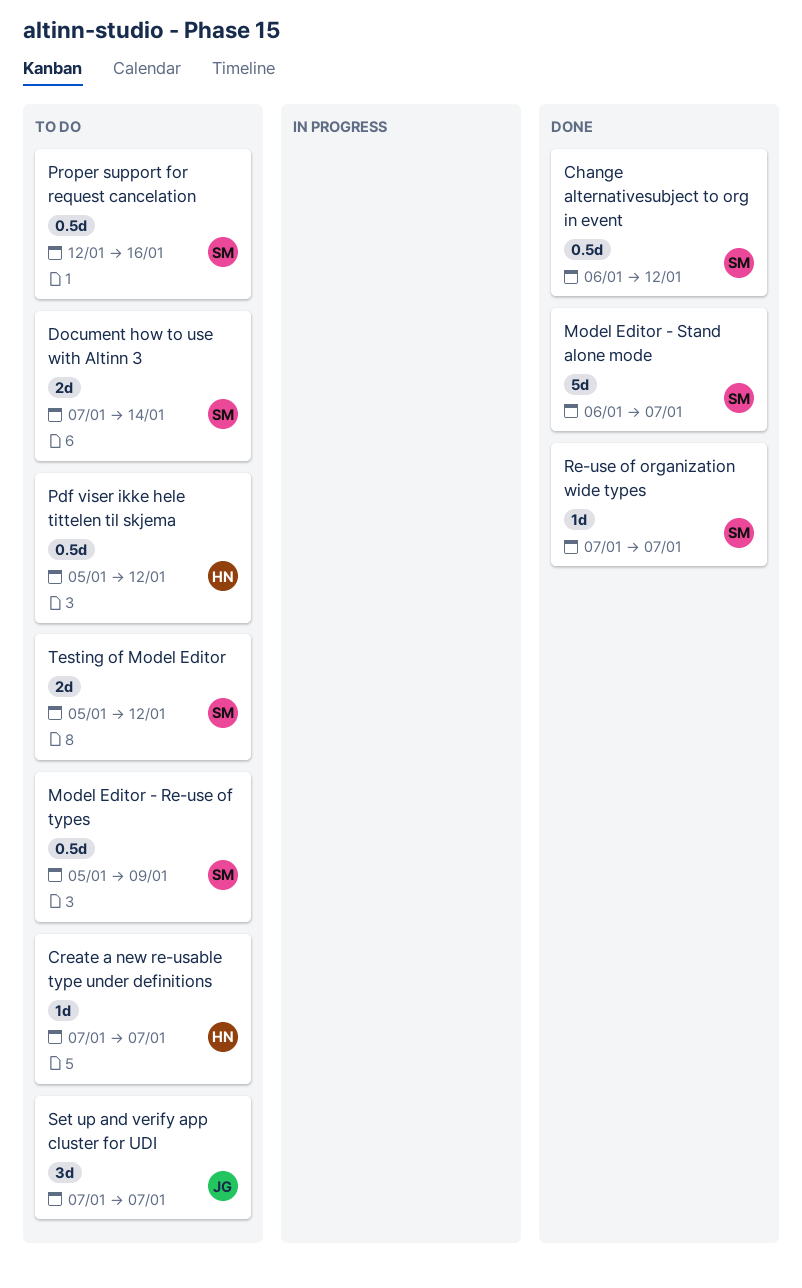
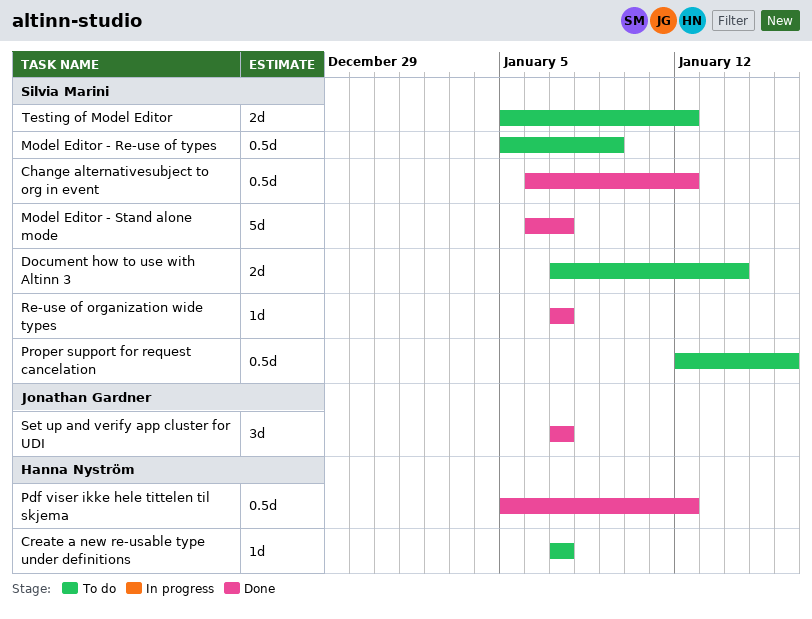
Pdf viser ikke hele tittelen til skjema, status: To do -> Done
Set up and verify app cluster for UDI, status: To do -> Done

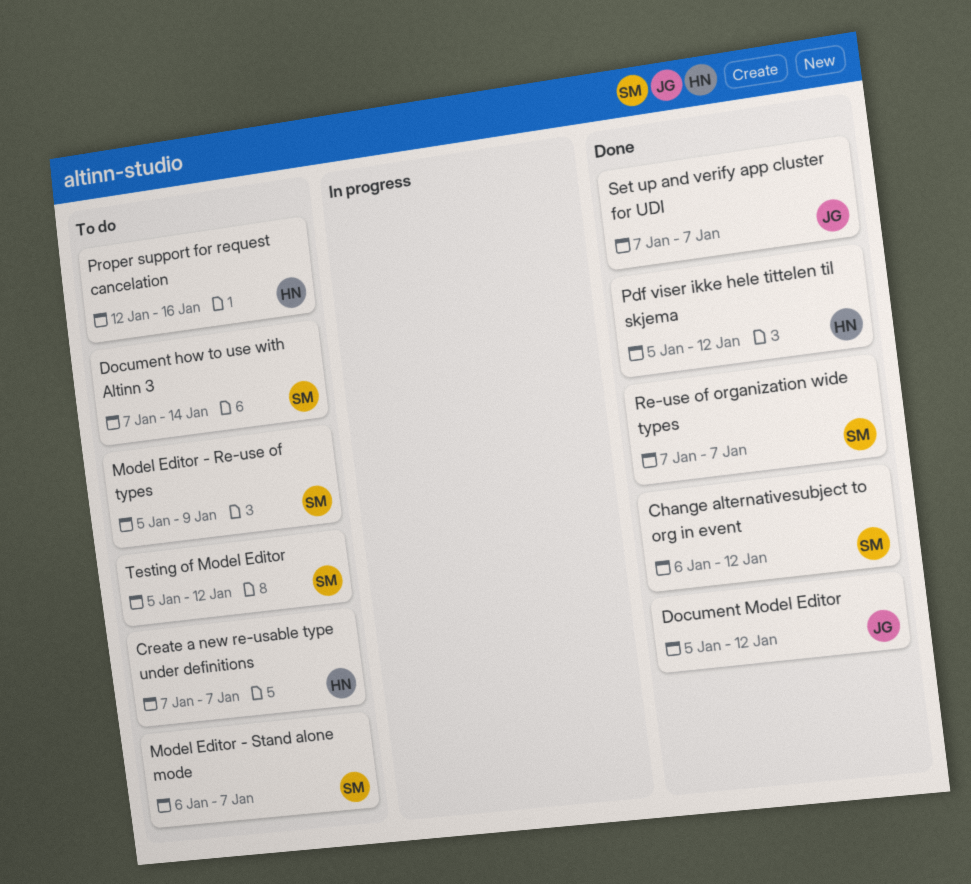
Document Model Editor: none -> present
Model Editor - Stand alone mode, status: Done -> To do
Proper support for request cancelation, owner: Silvia Marini -> Hanna Nyström

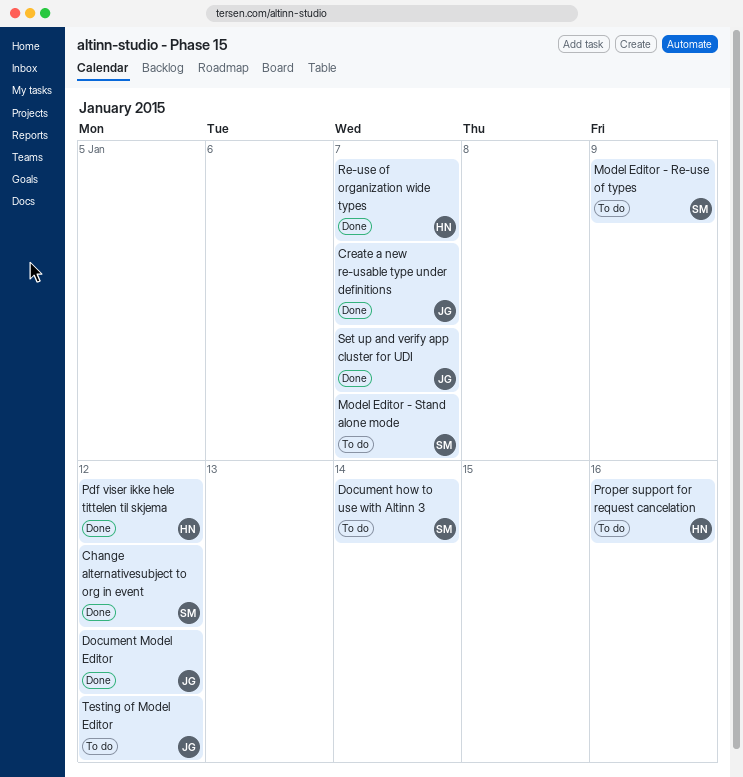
Create a new re-usable type under definitions, status: To do -> Done
Create a new re-usable type under definitions, owner: HN -> JG
Re-use of organization wide types, owner: SM -> HN
Testing of Model Editor, owner: SM -> JG

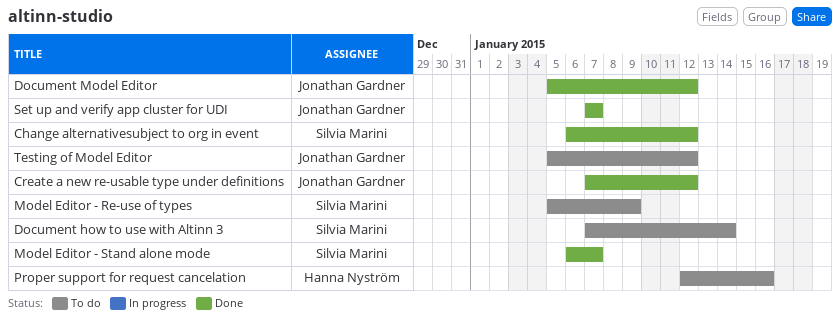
Create a new re-usable type under definitions, due: Jan 7 -> Jan 12
Model Editor - Stand alone mode, status: To do -> Done
Pdf viser ikke hele tittelen til skjema: present -> none
Re-use of organization wide types: present -> none

